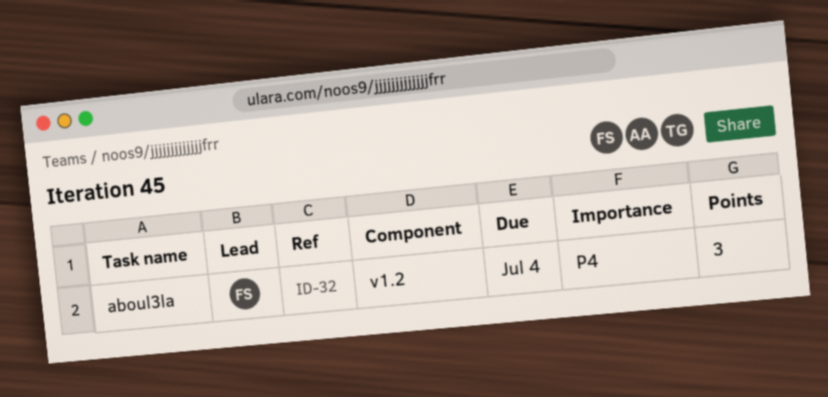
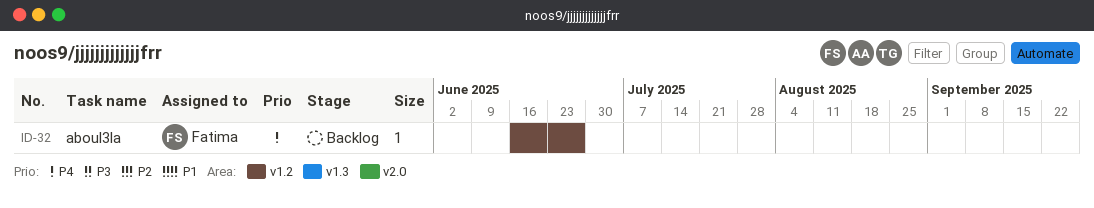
ID-32, estimate: 3 -> 1
ID-32, due: Jul 4 -> Jun 27

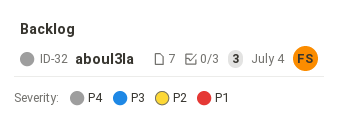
ID-32, estimate: 1 -> 3
ID-32, due: Jun 27 -> Jul 4

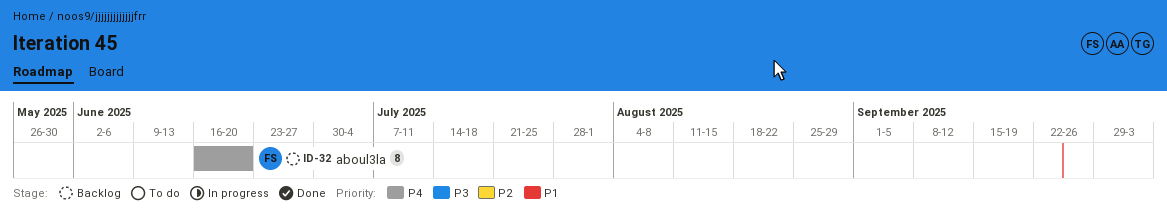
ID-32, estimate: 3 -> 8
ID-32, due: Jul 4 -> Jun 20

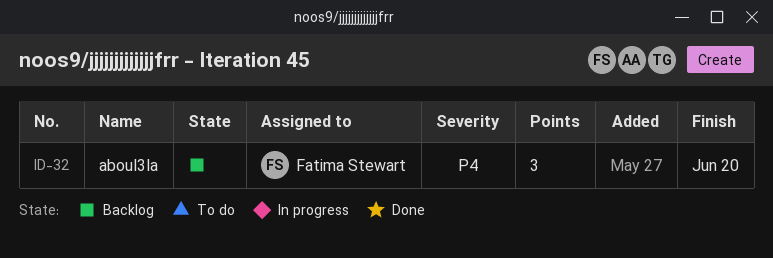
ID-32, estimate: 8 -> 3

